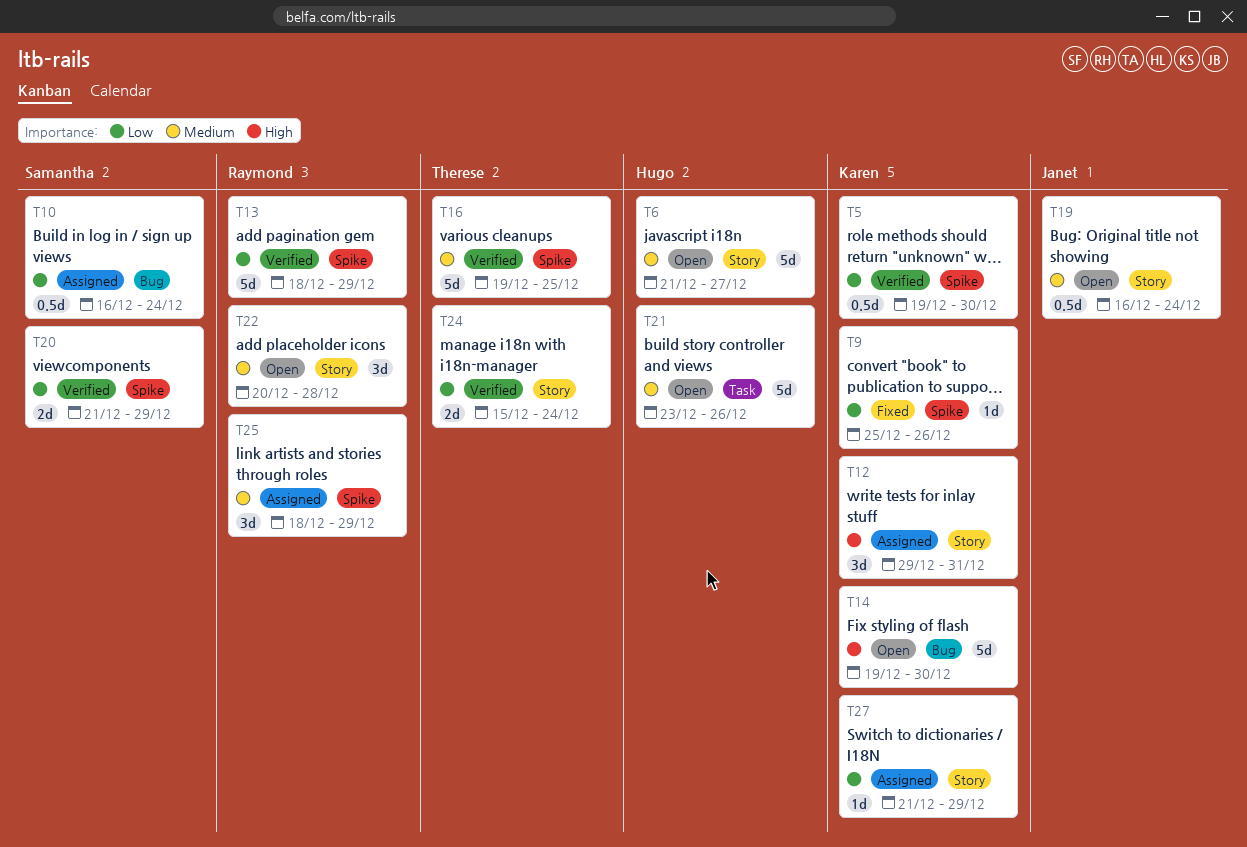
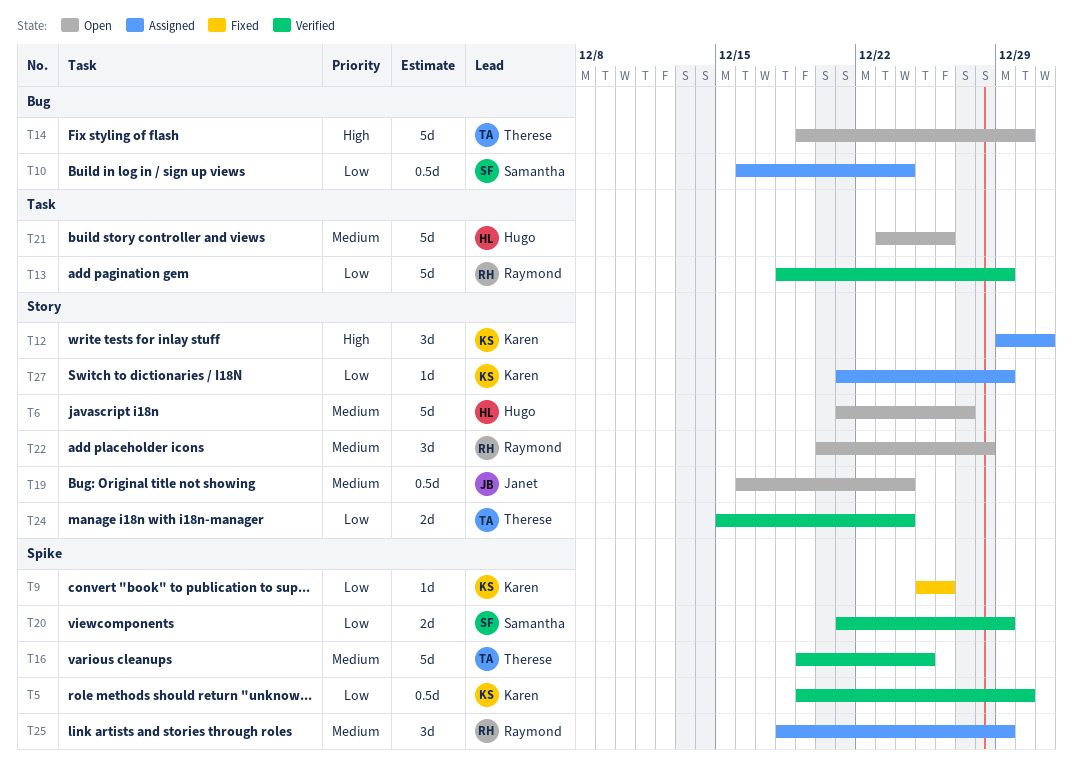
T13, label: Spike -> Task
T14, owner: Karen -> Therese

